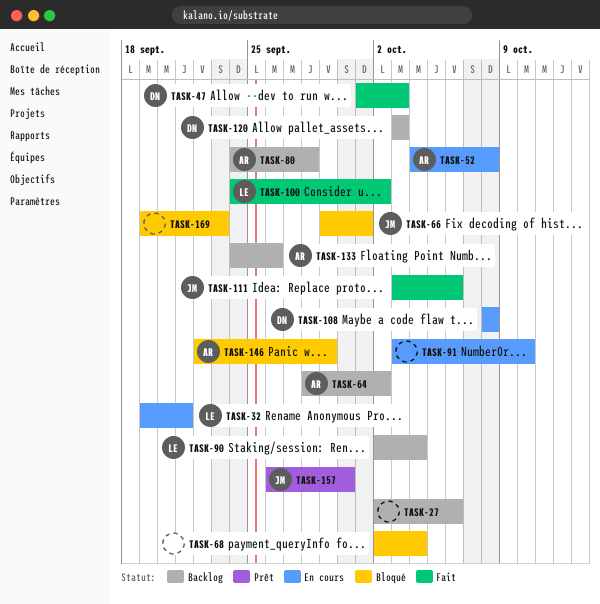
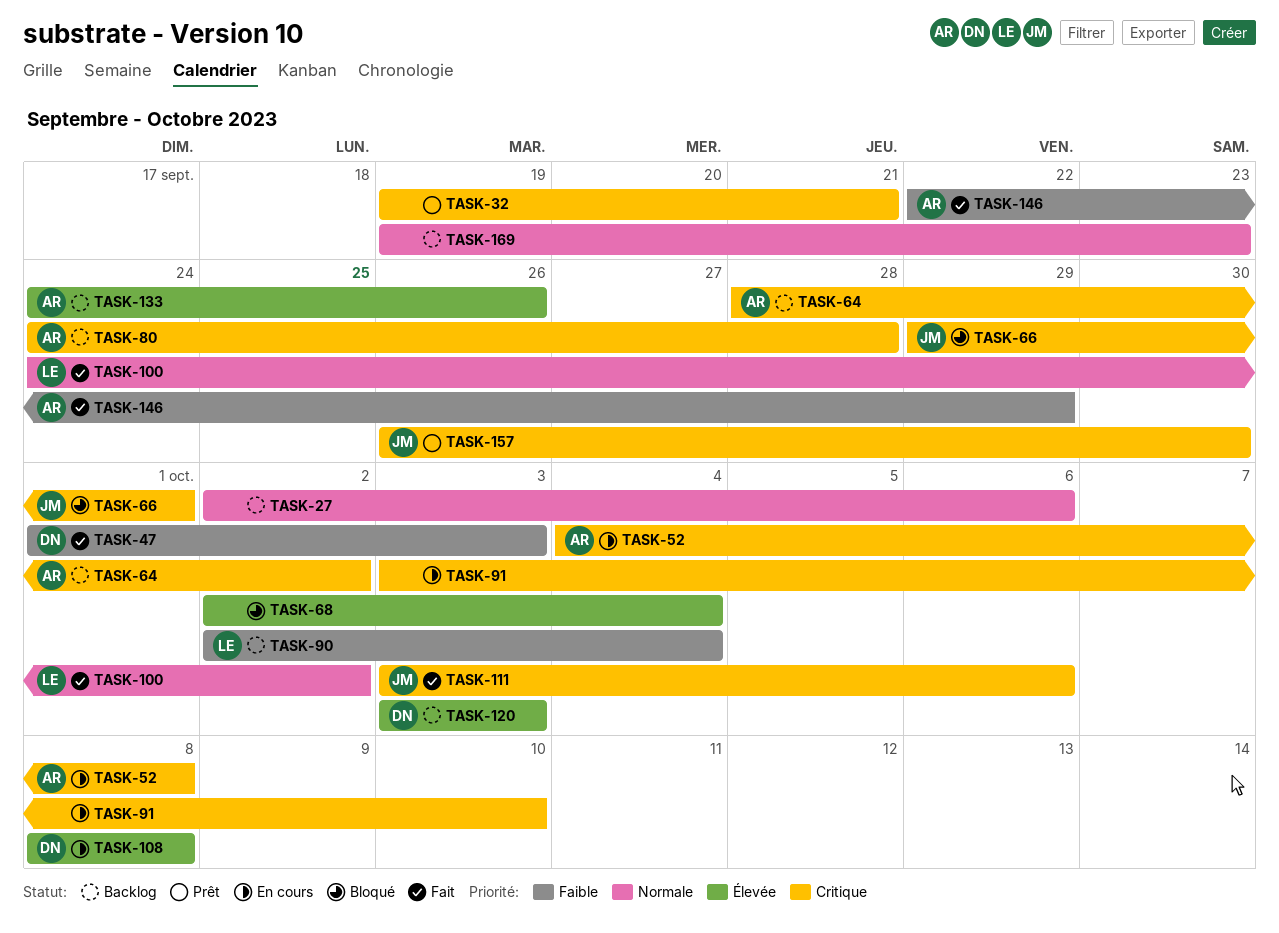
TASK-32, status: En cours -> Prêt
TASK-32, owner: LE -> none
TASK-146, status: Bloqué -> Fait
TASK-169, status: Bloqué -> Backlog

